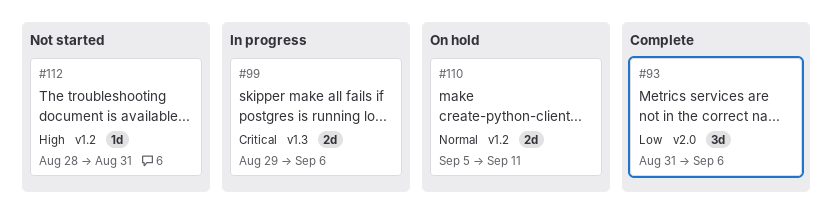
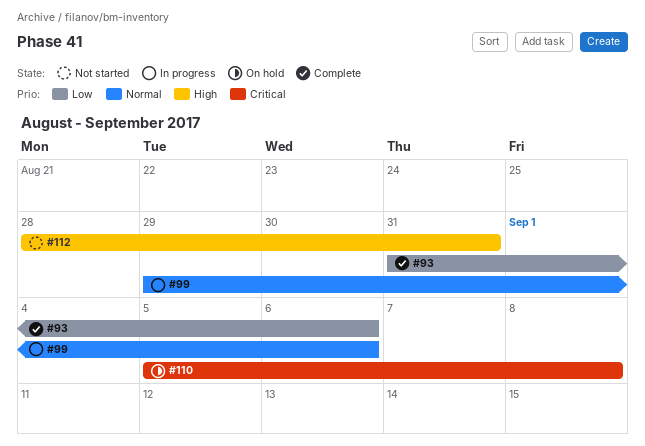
#99, priority: Critical -> Normal
#110, priority: Normal -> Critical
#110, due: Sep 11 -> Sep 8

